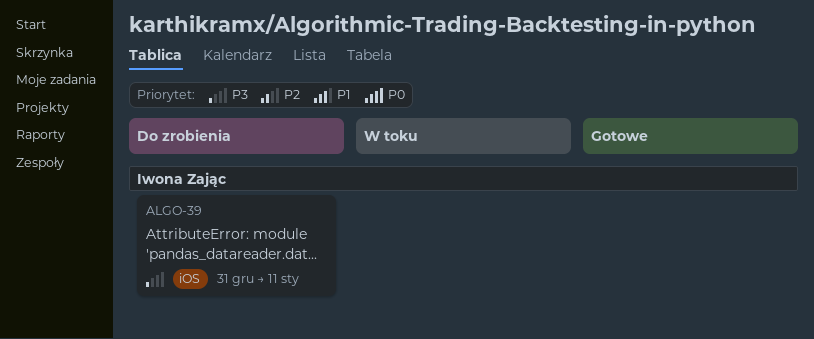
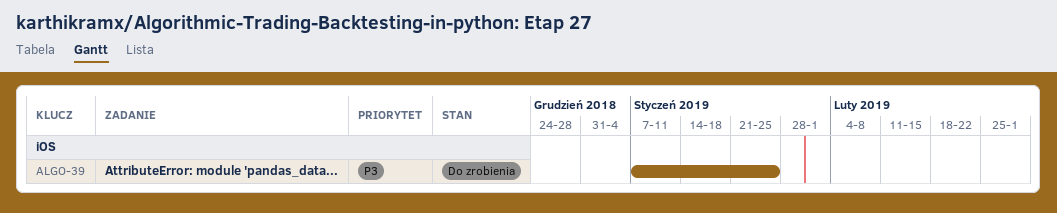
ALGO-39, start: Dec 31 -> Jan 7
ALGO-39, due: Jan 11 -> Jan 25

